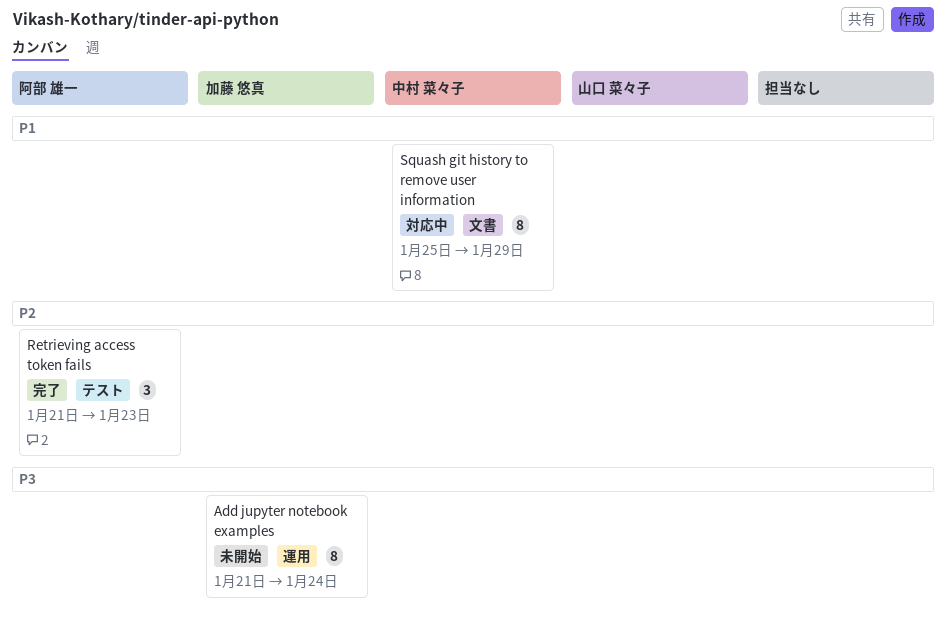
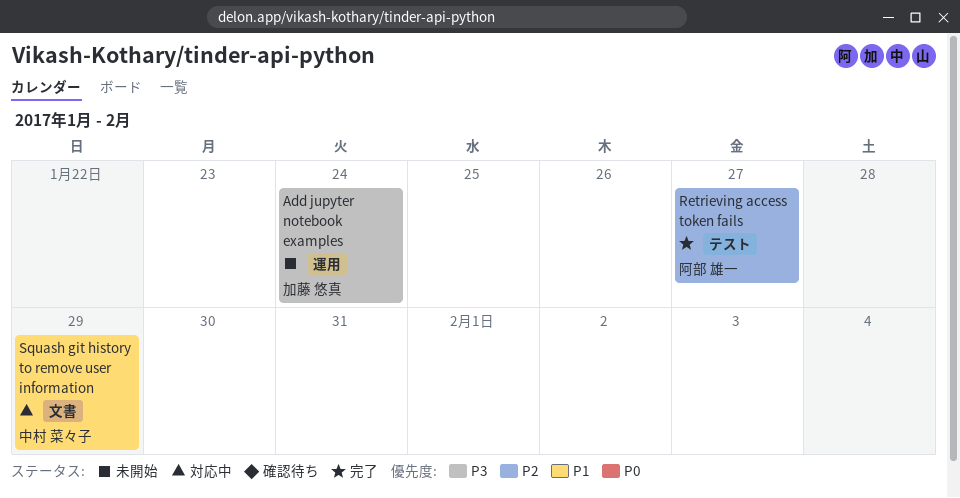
Retrieving access token fails, due: Jan 23 -> Jan 27

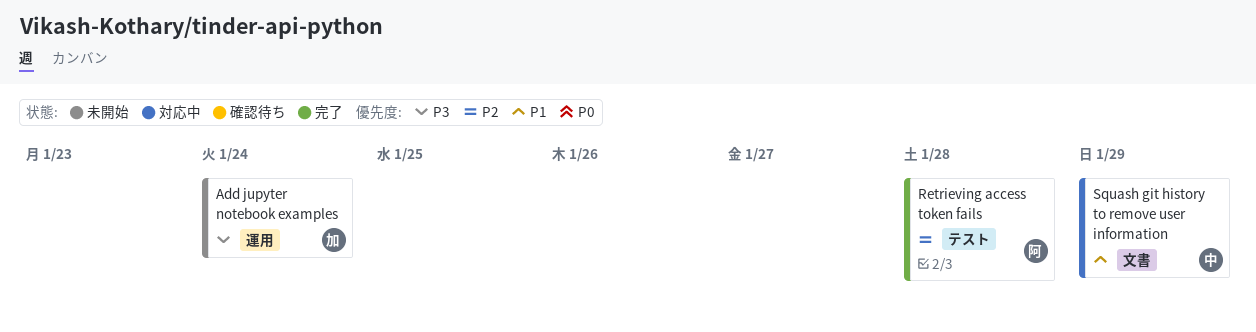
Retrieving access token fails, due: Jan 27 -> Jan 28

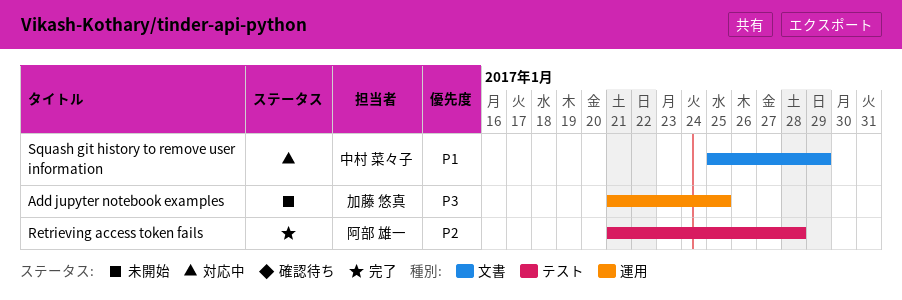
Add jupyter notebook examples, due: Jan 24 -> Jan 25

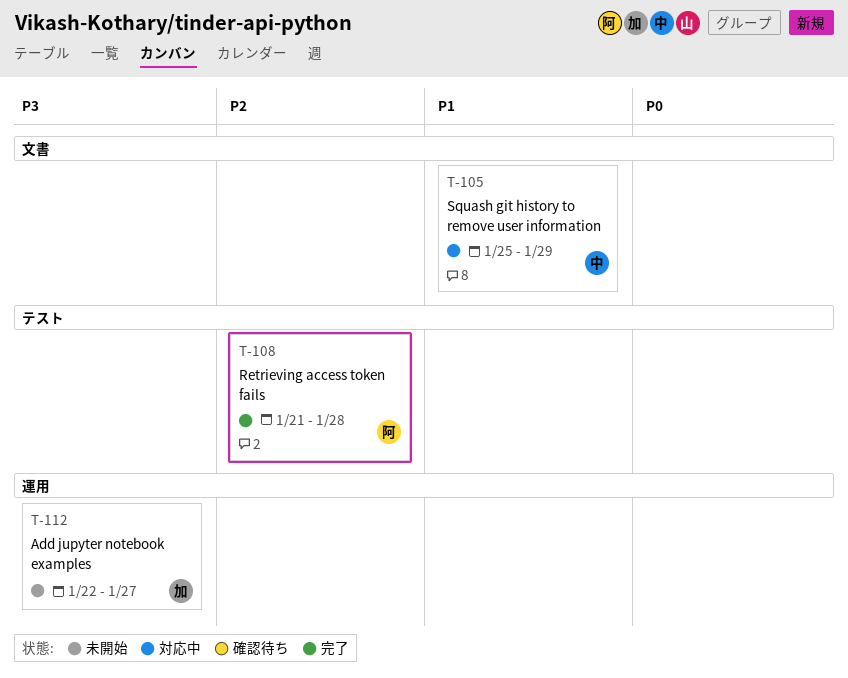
Add jupyter notebook examples, start: Jan 21 -> Jan 22
Add jupyter notebook examples, due: Jan 25 -> Jan 27

